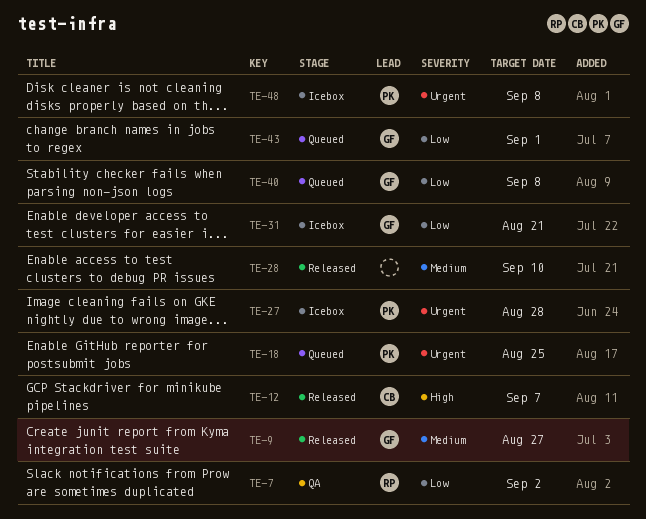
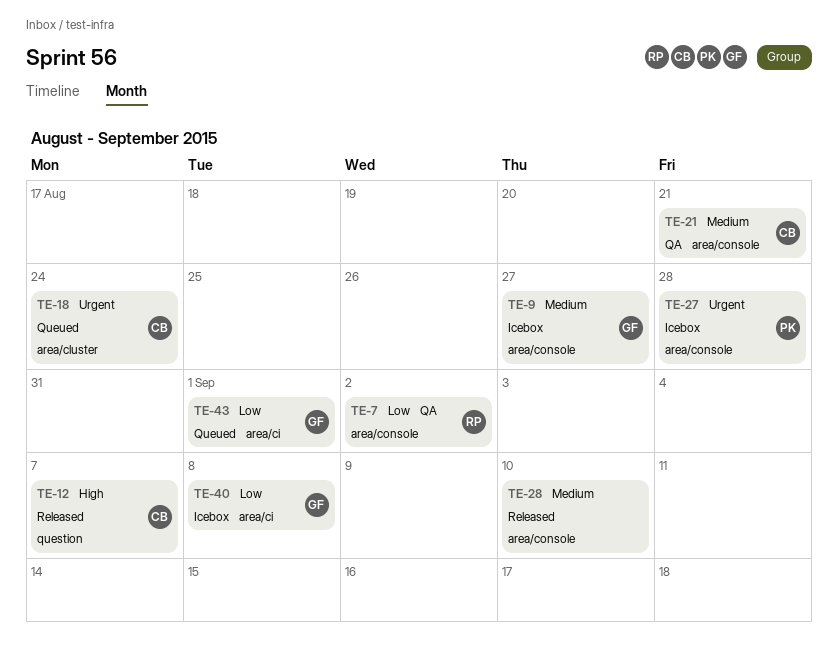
TE-9, status: Released -> Icebox
TE-18, owner: PK -> CB
TE-18, due: Aug 25 -> Aug 24
TE-21: none -> present
TE-31: present -> none
TE-40, status: Queued -> Icebox
TE-48: present -> none

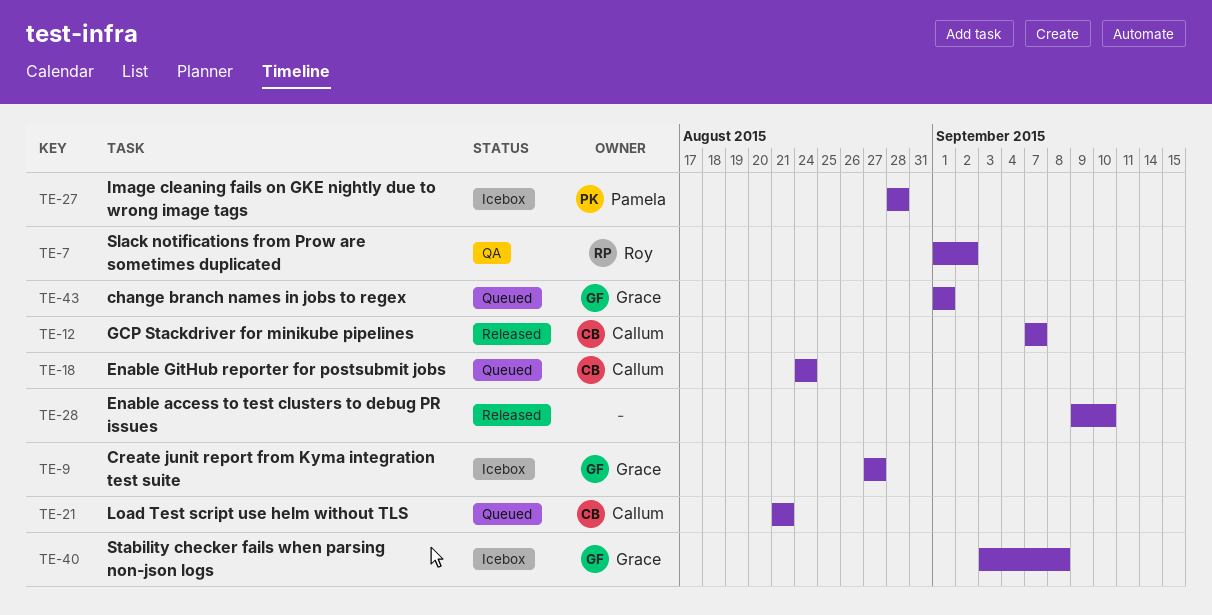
TE-21, status: QA -> Queued

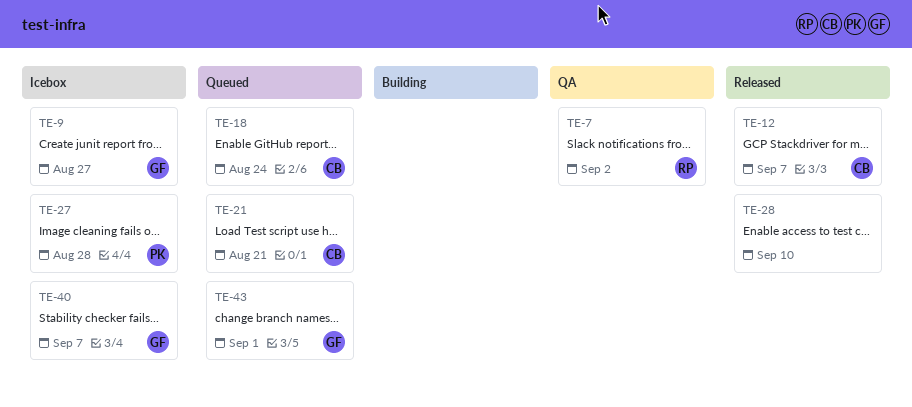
TE-40, due: Sep 8 -> Sep 7

